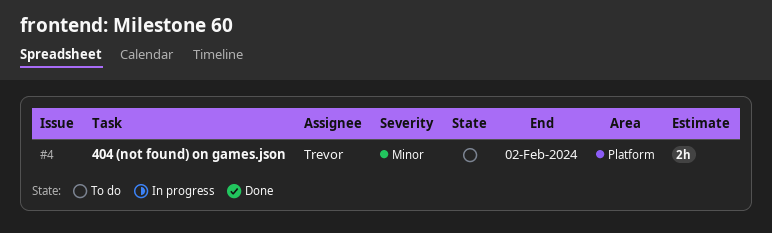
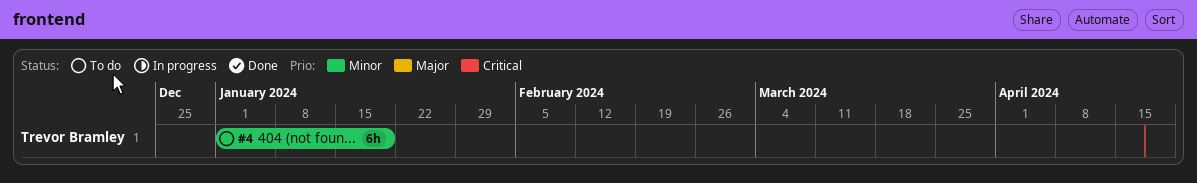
#4, estimate: 2h -> 6h
#4, due: Feb 2 -> Jan 19

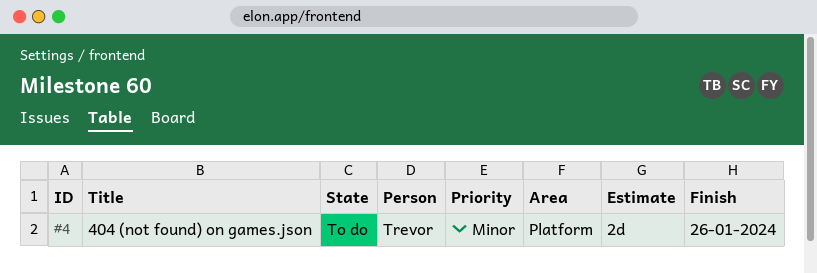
#4, estimate: 6h -> 2d
#4, due: Jan 19 -> Jan 26

